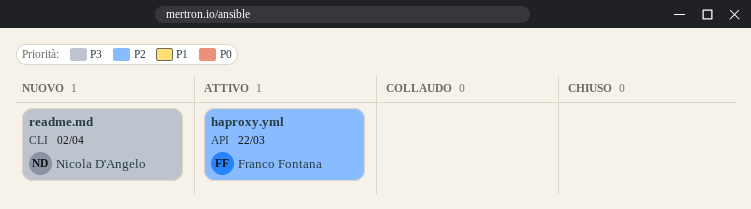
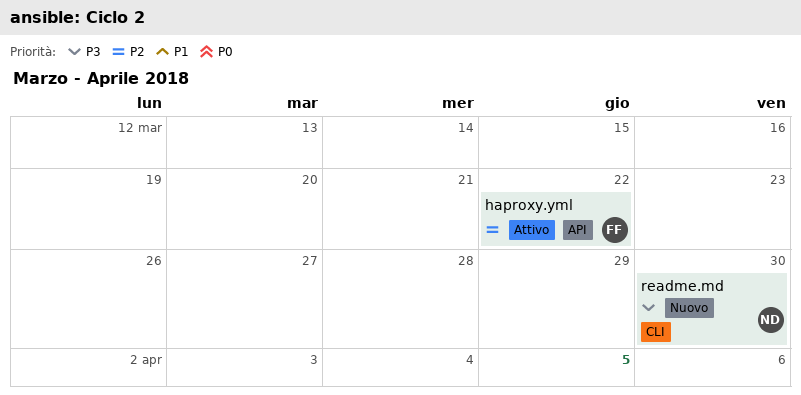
readme.md, due: Apr 2 -> Mar 30

